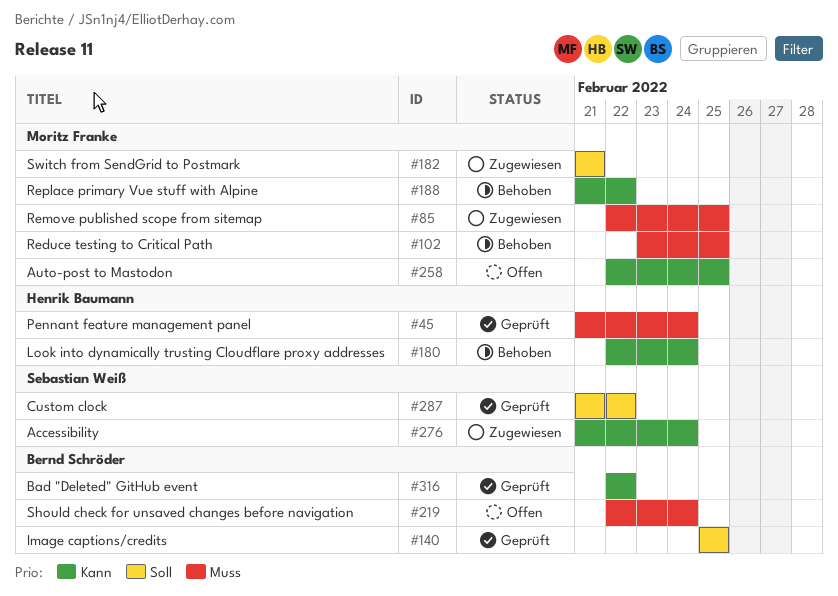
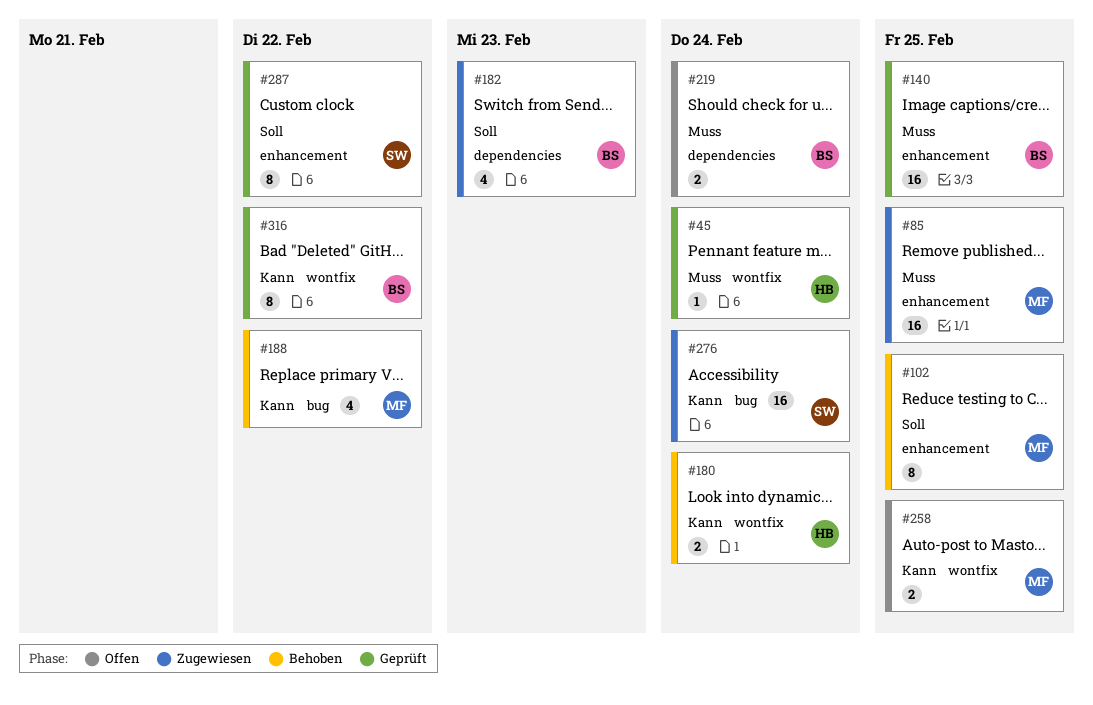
#102, priority: Muss -> Soll
#140, priority: Soll -> Muss
#182, owner: Moritz Franke -> Bernd Schröder
#182, due: Feb 21 -> Feb 23

